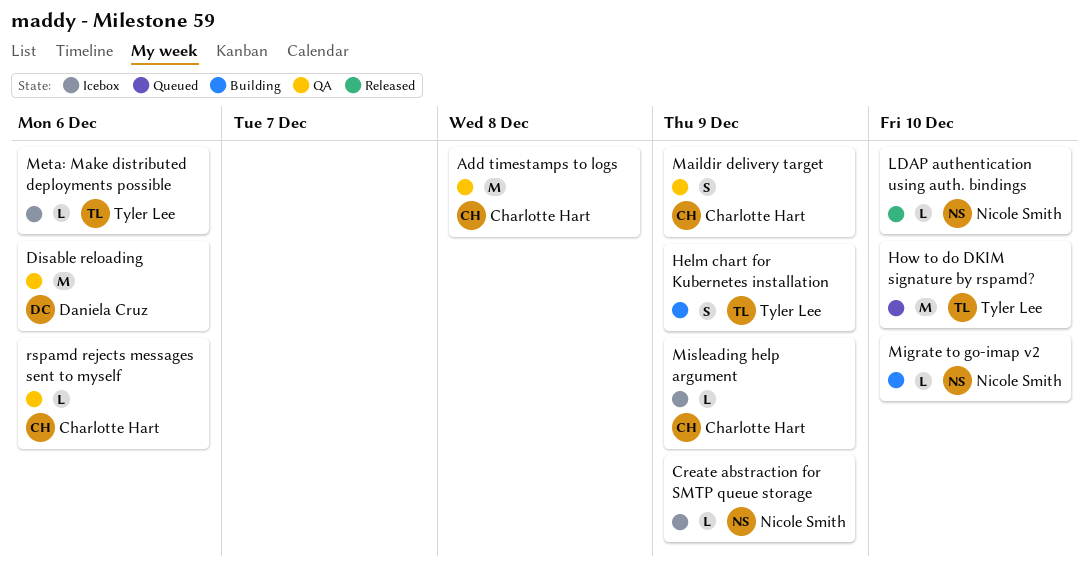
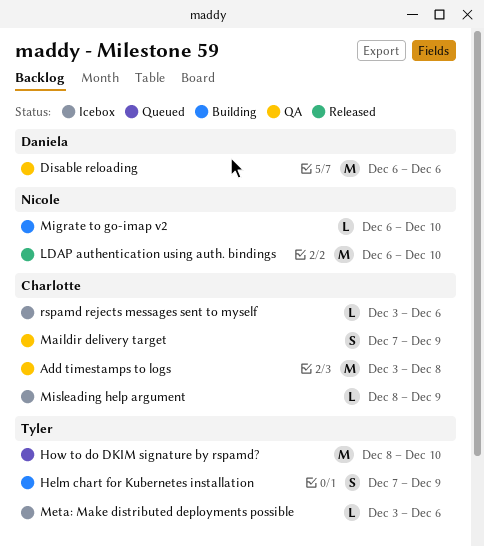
Create abstraction for SMTP queue storage: present -> none
LDAP authentication using auth. bindings, estimate: L -> M
rspamd rejects messages sent to myself, status: QA -> Icebox

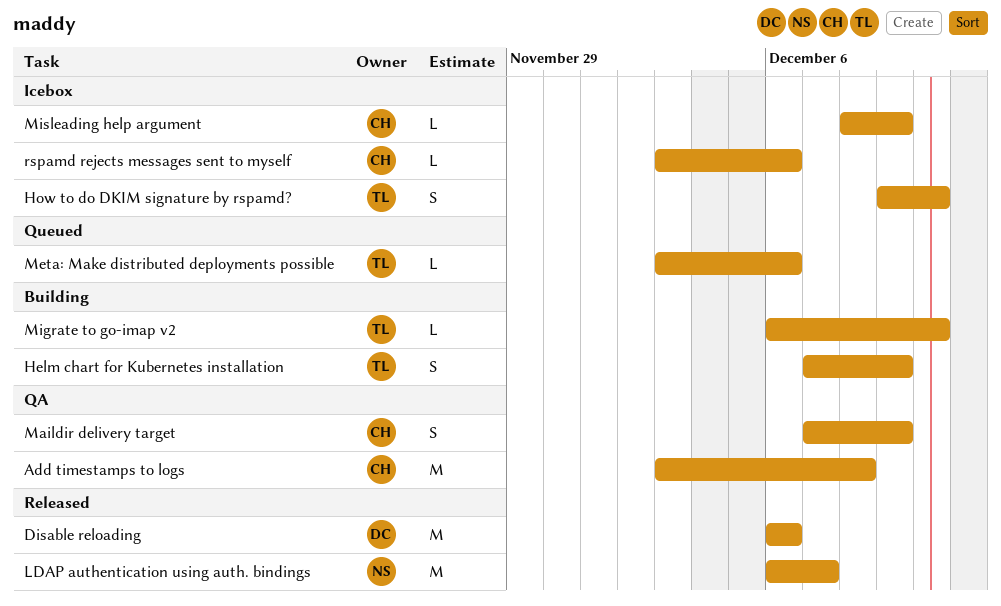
Disable reloading, status: QA -> Released
How to do DKIM signature by rspamd?, status: Queued -> Icebox
How to do DKIM signature by rspamd?, estimate: M -> S
How to do DKIM signature by rspamd?, start: Dec 8 -> Dec 9
LDAP authentication using auth. bindings, due: Dec 10 -> Dec 7
Meta: Make distributed deployments possible, status: Icebox -> Queued
Migrate to go-imap v2, owner: Nicole -> Tyler

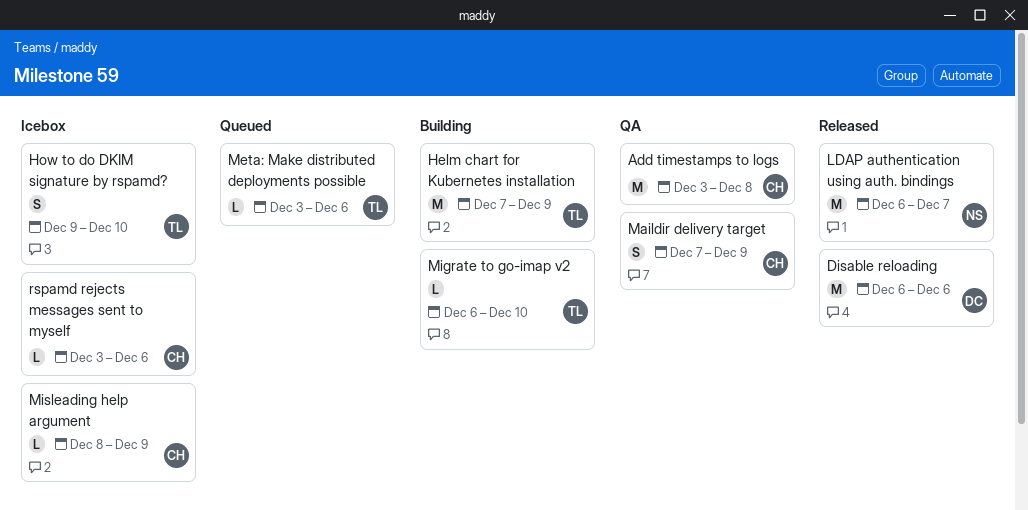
Helm chart for Kubernetes installation, estimate: S -> M

